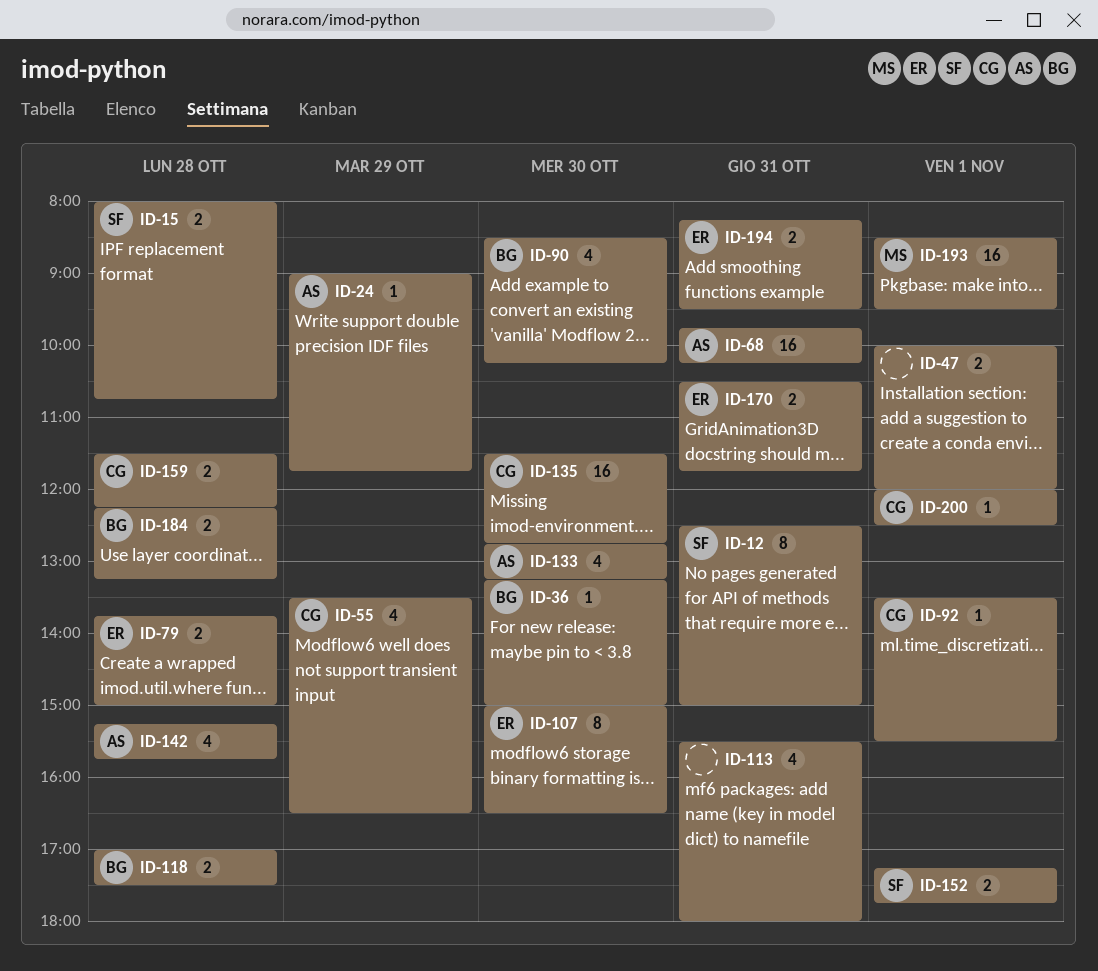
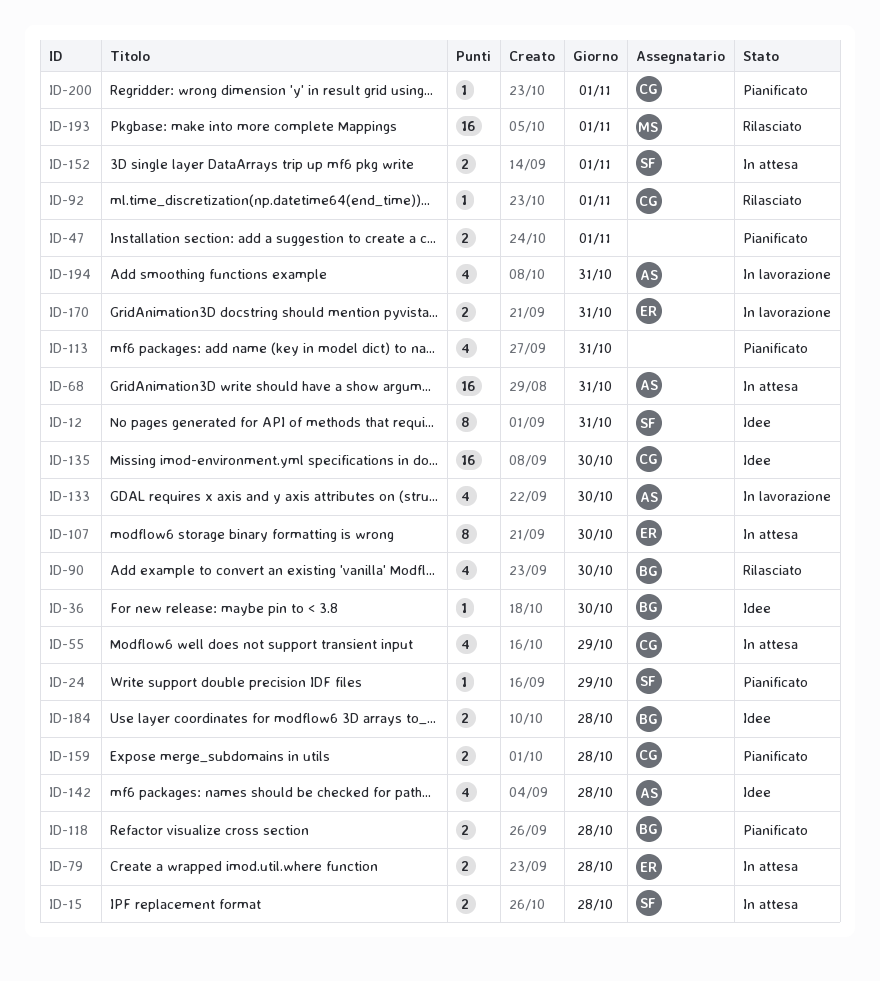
ID-24, owner: AS -> SF
ID-194, owner: ER -> AS
ID-194, estimate: 2 -> 4

